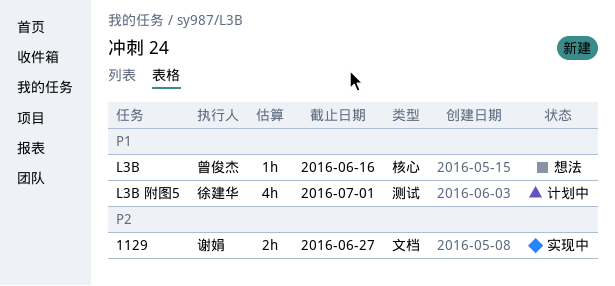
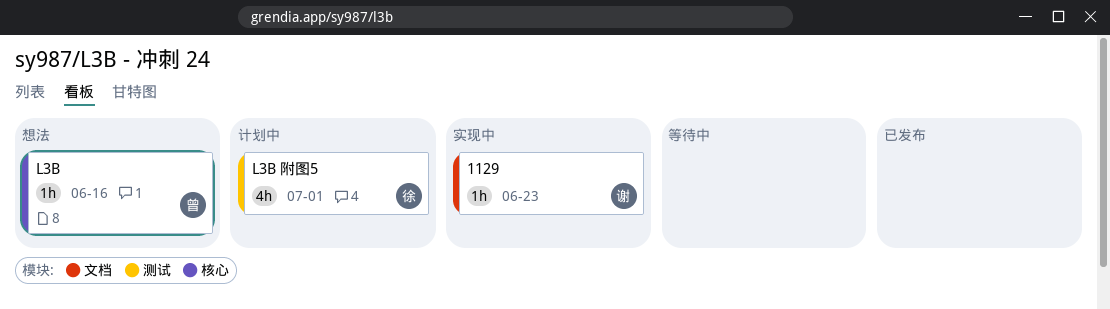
1129, estimate: 2h -> 1h
1129, due: Jun 27 -> Jun 23

